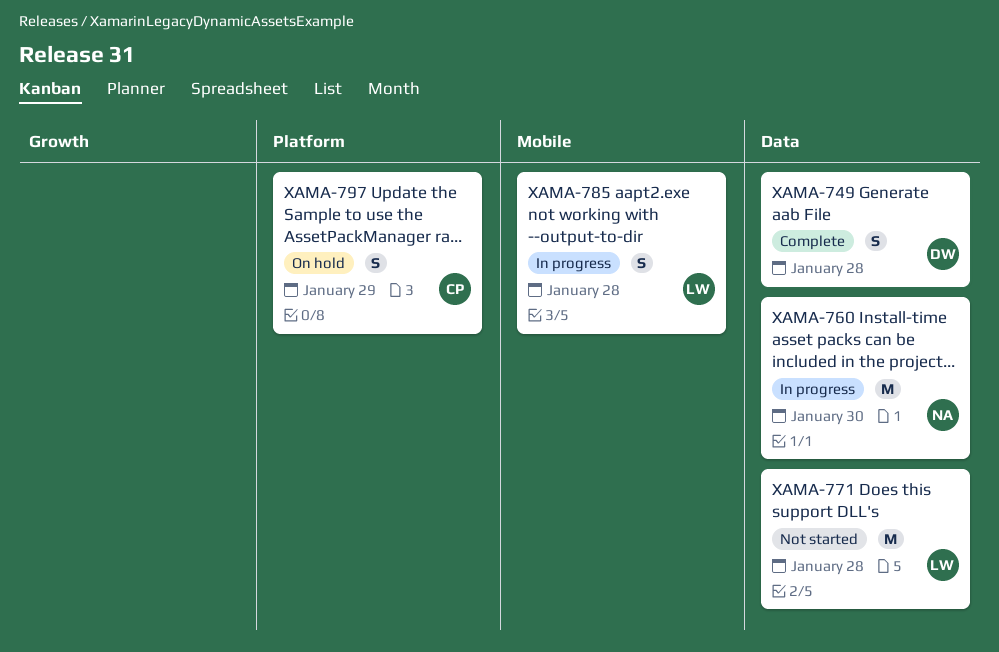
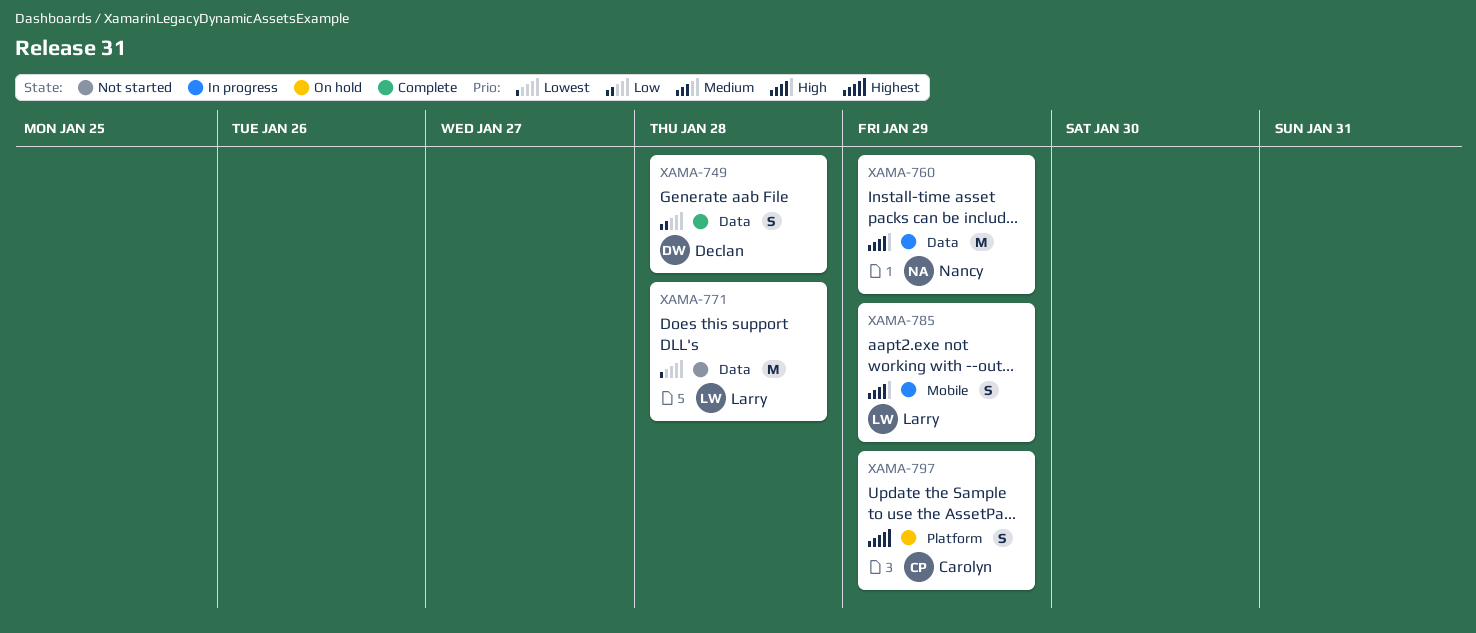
XAMA-760, due: Jan 30 -> Jan 29
XAMA-785, due: Jan 28 -> Jan 29

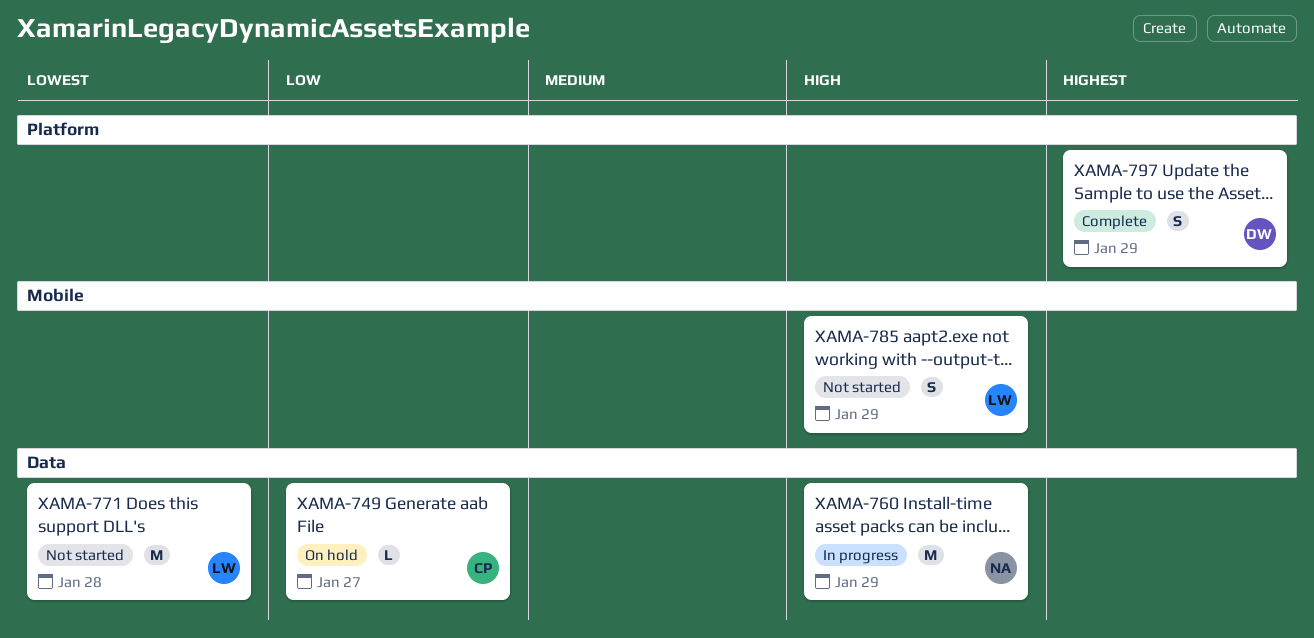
XAMA-749, status: Complete -> On hold
XAMA-749, owner: Declan -> Carolyn
XAMA-749, estimate: S -> L
XAMA-749, due: Jan 28 -> Jan 27
XAMA-785, status: In progress -> Not started
XAMA-797, status: On hold -> Complete
XAMA-797, owner: Carolyn -> Declan

